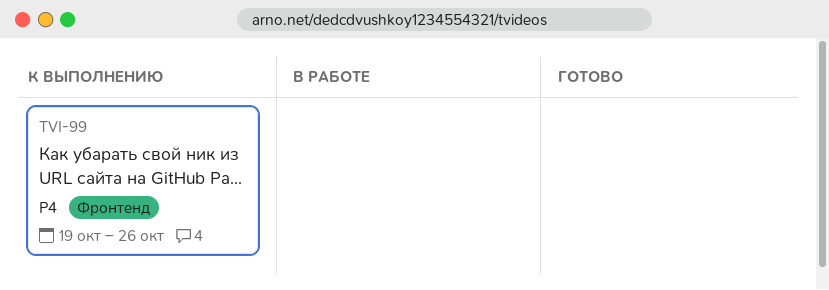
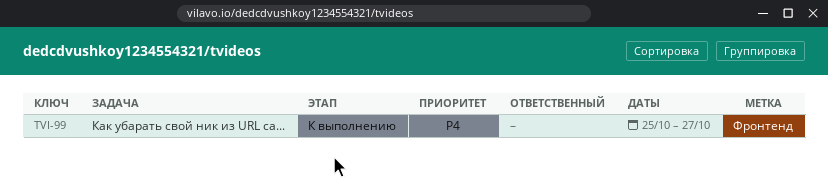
TVI-99, start: Oct 19 -> Oct 25
TVI-99, due: Oct 26 -> Oct 27

